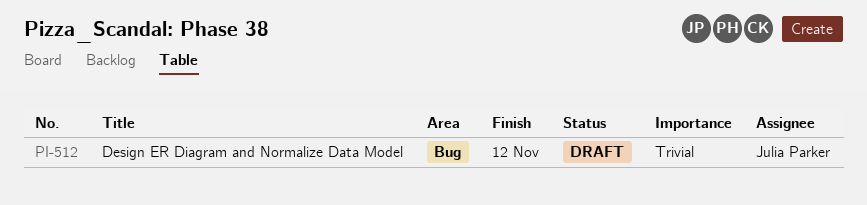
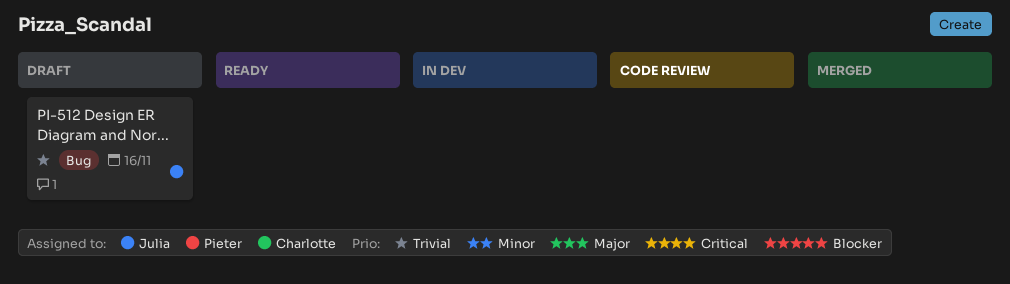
PI-512, due: Nov 12 -> Nov 16

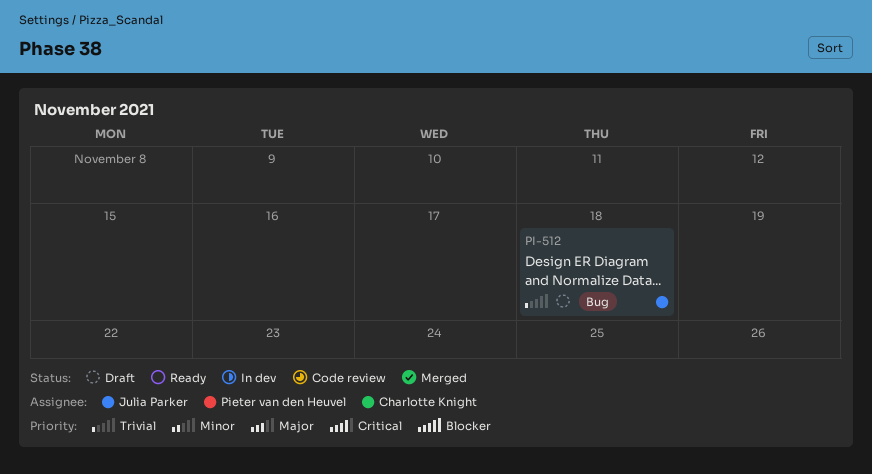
PI-512, due: Nov 16 -> Nov 18

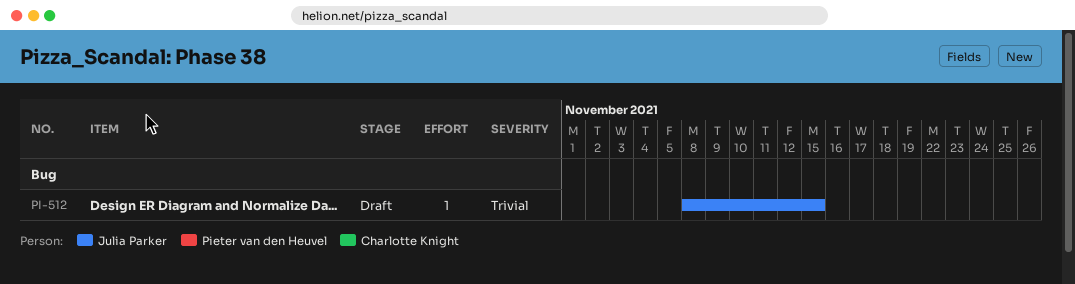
PI-512, due: Nov 18 -> Nov 15

